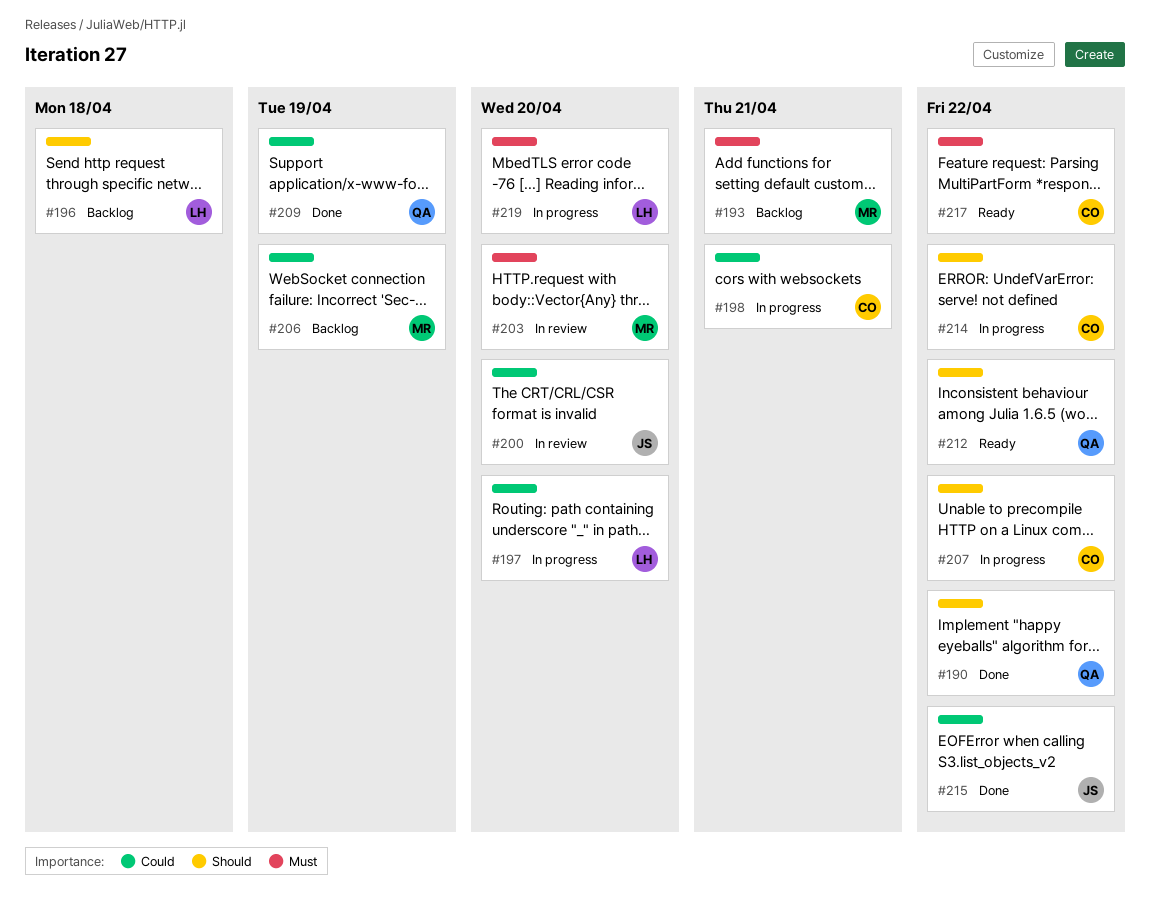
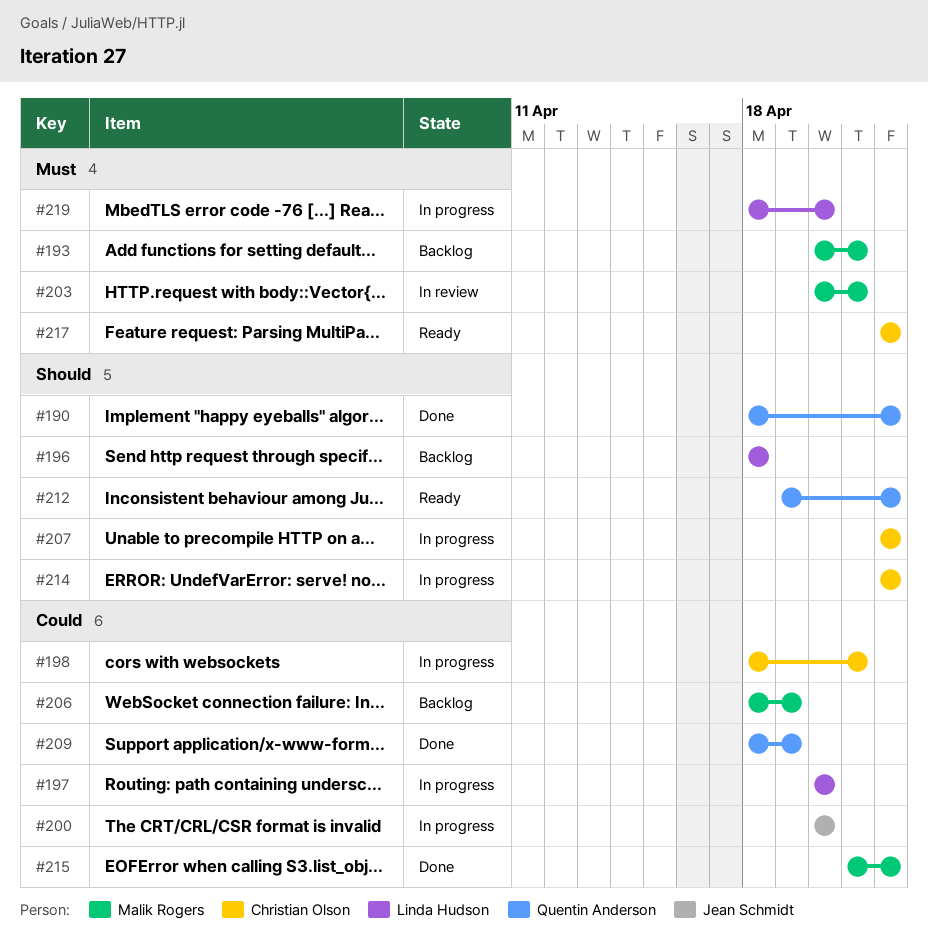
#200, status: In review -> In progress
#203, due: Apr 20 -> Apr 21
#215, owner: Jean Schmidt -> Malik Rogers

